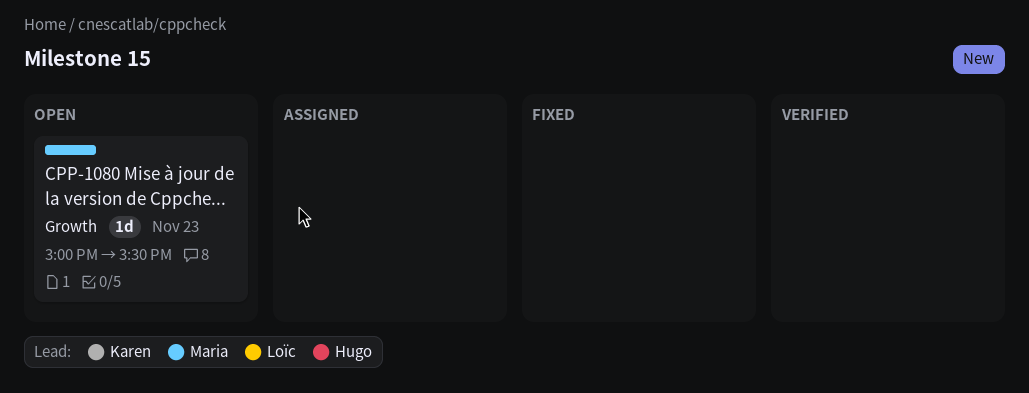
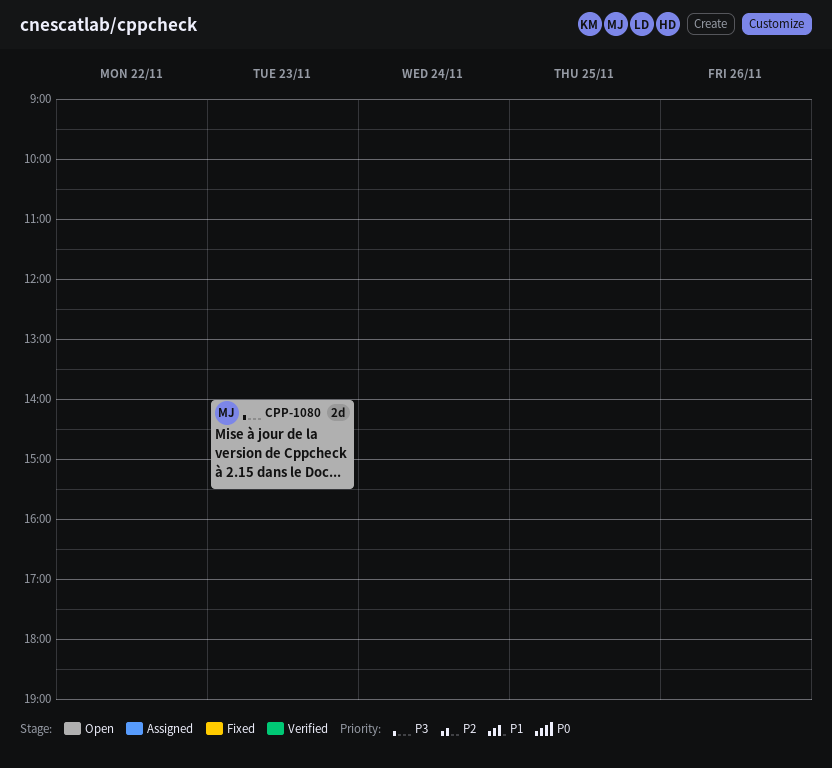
CPP-1080, estimate: 1d -> 2d
CPP-1080, begins: 15:00 -> 14:00

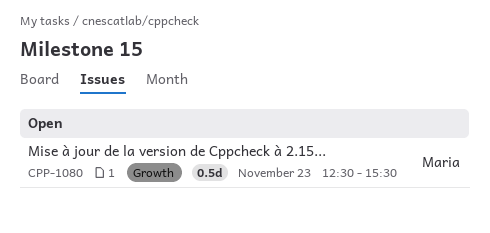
CPP-1080, estimate: 2d -> 0.5d
CPP-1080, begins: 14:00 -> 12:30

